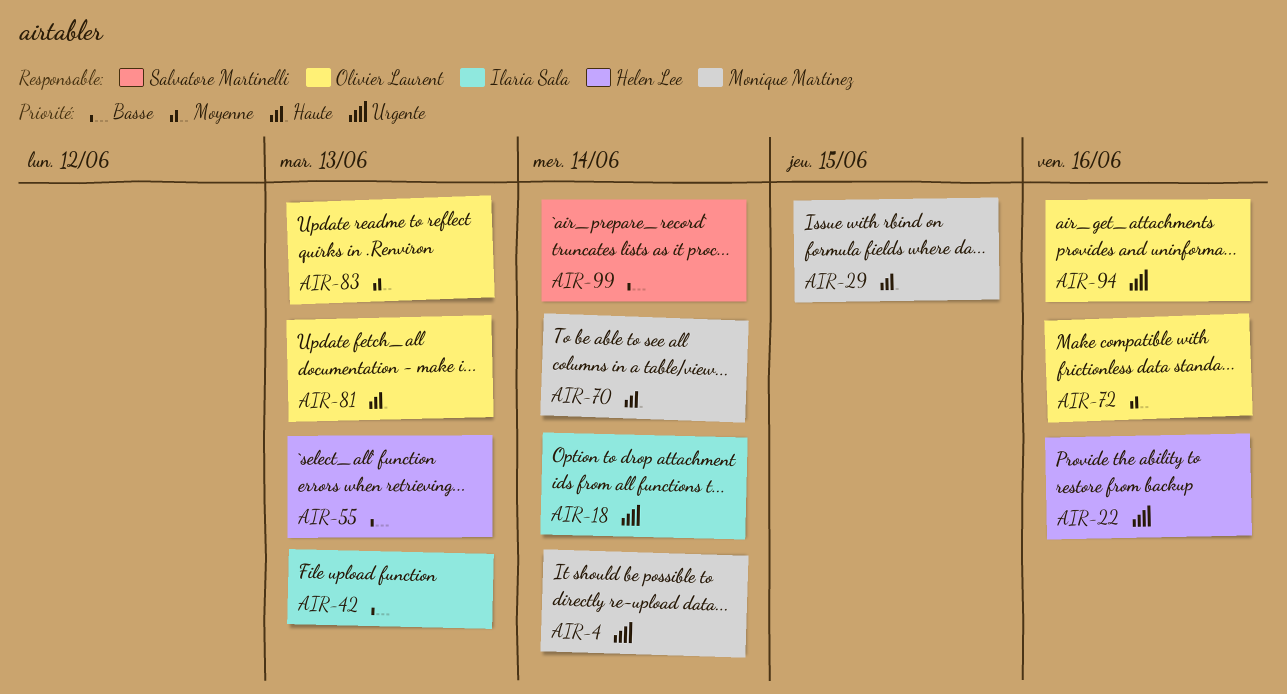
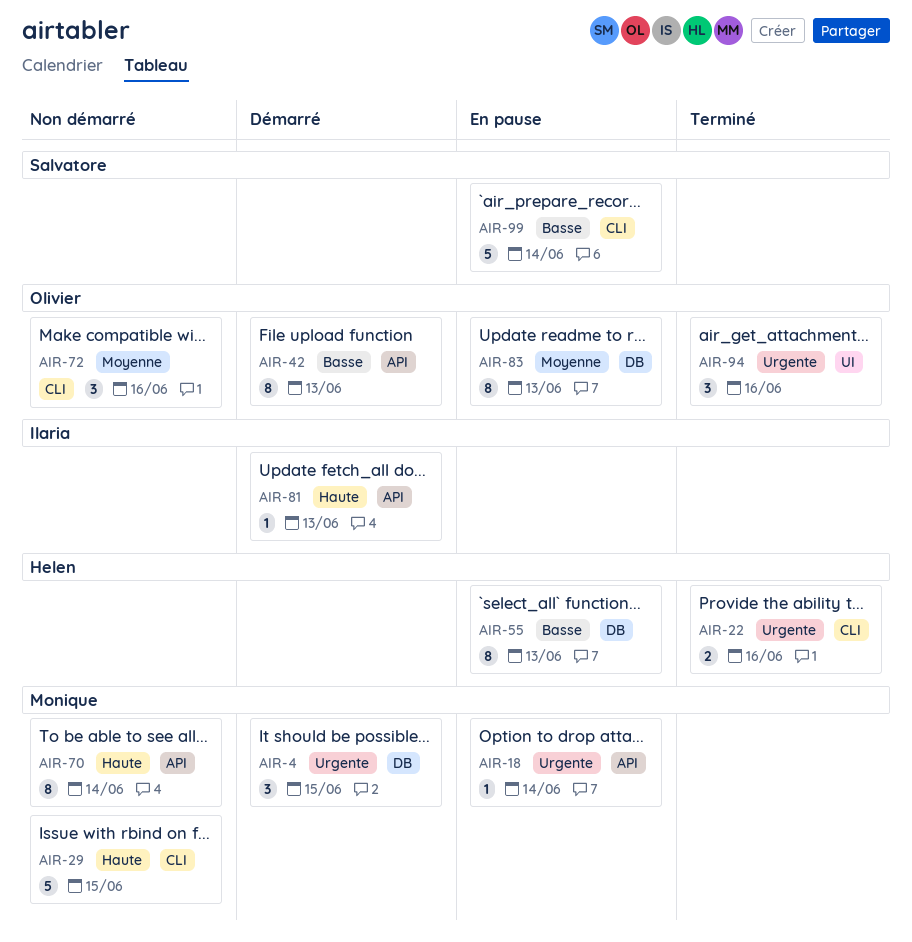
AIR-4, due: Jun 14 -> Jun 15
AIR-18, owner: Ilaria Sala -> Monique Martinez
AIR-42, owner: Ilaria Sala -> Olivier Laurent
AIR-81, owner: Olivier Laurent -> Ilaria Sala

